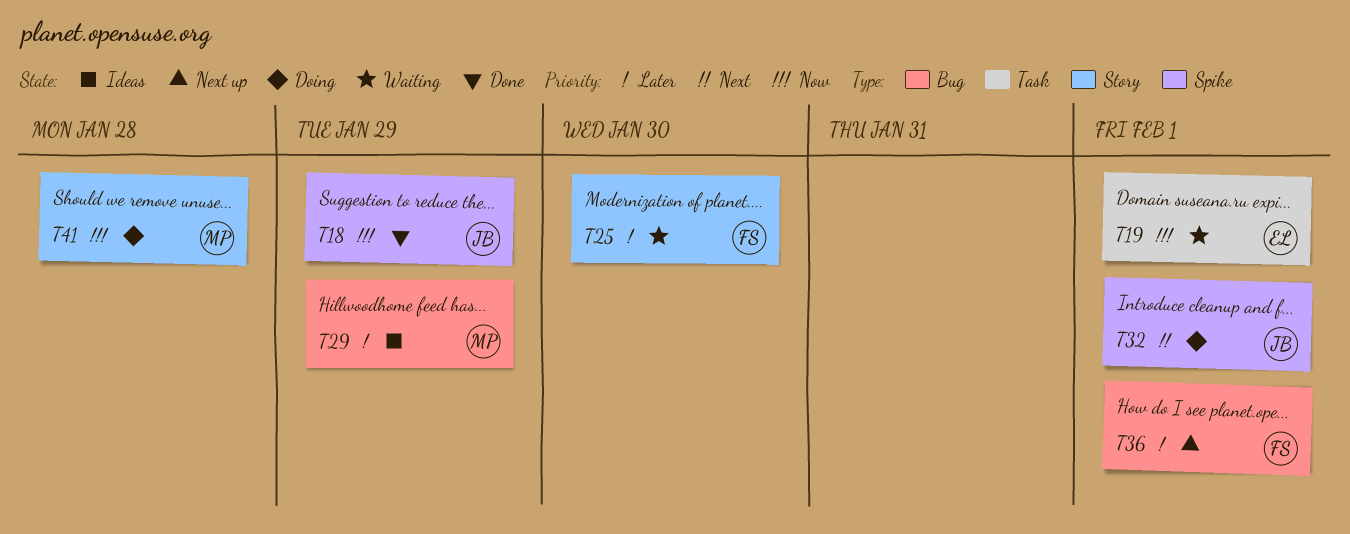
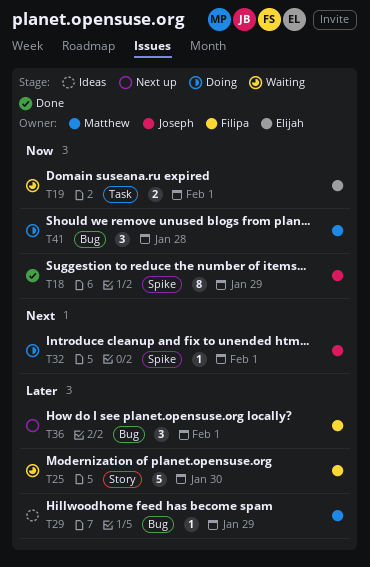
T41, label: Story -> Bug

